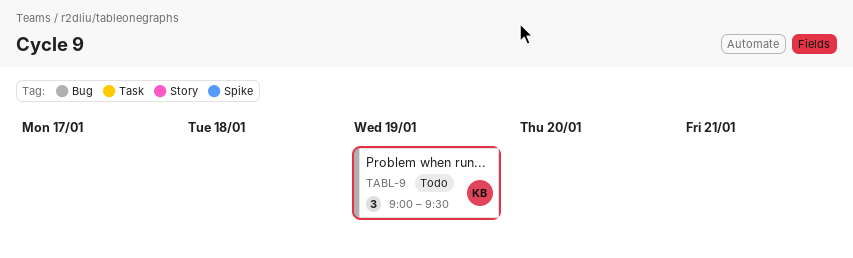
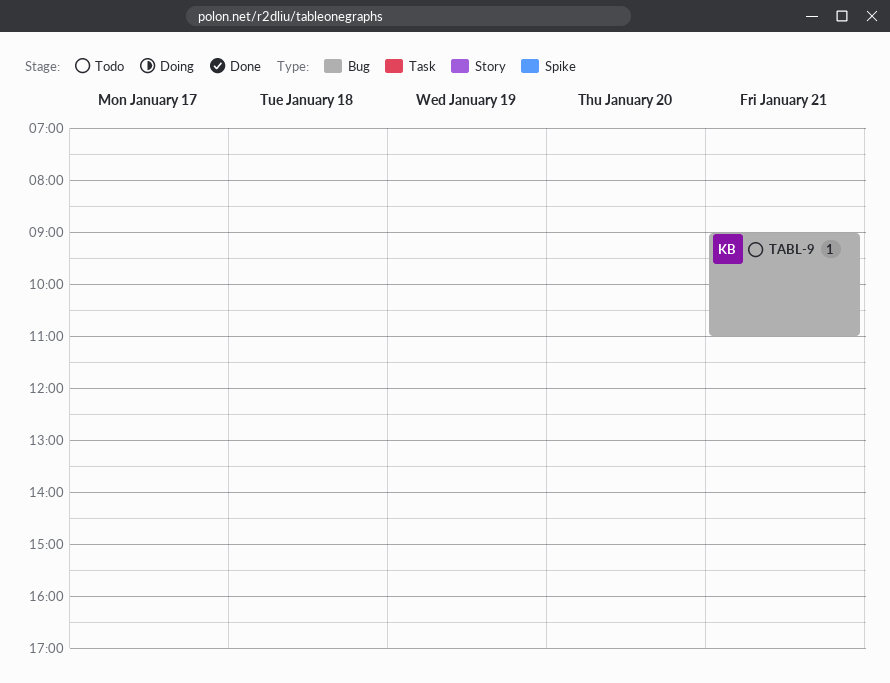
TABL-9, estimate: 3 -> 1
TABL-9, day: Jan 19 -> Jan 21
TABL-9, ends: 09:30 -> 11:00

